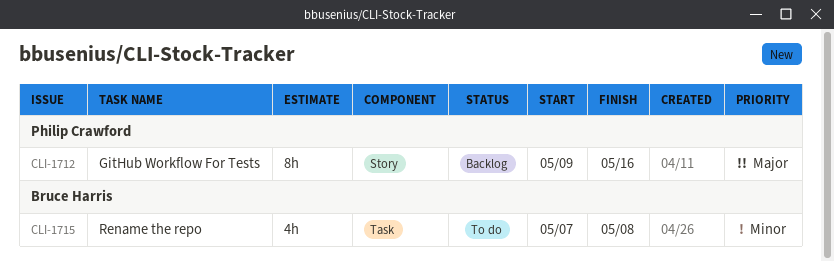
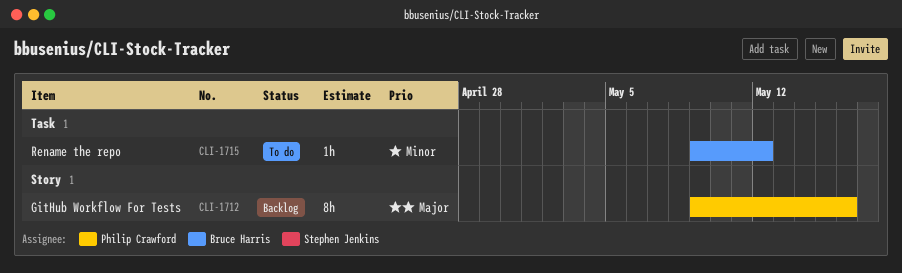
CLI-1715, estimate: 4h -> 1h
CLI-1715, start: May 7 -> May 9
CLI-1715, due: May 8 -> May 12

